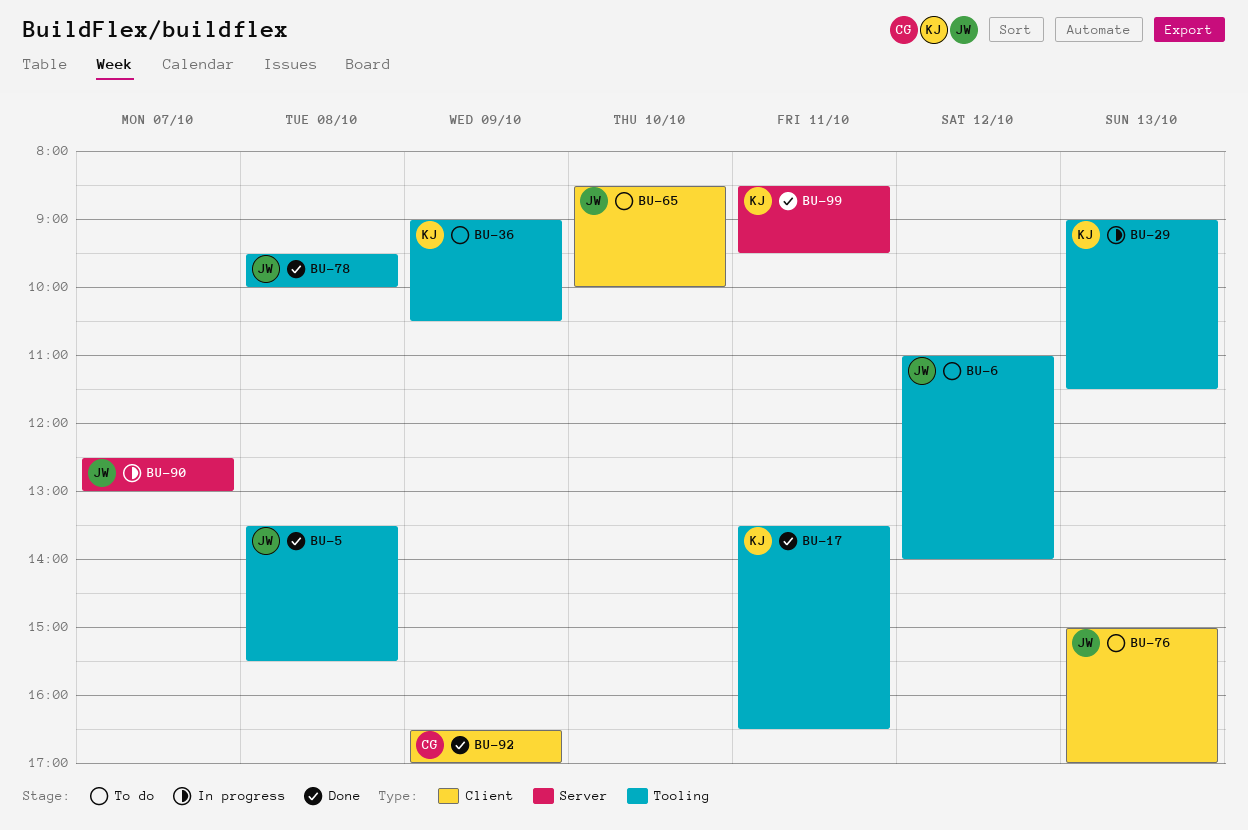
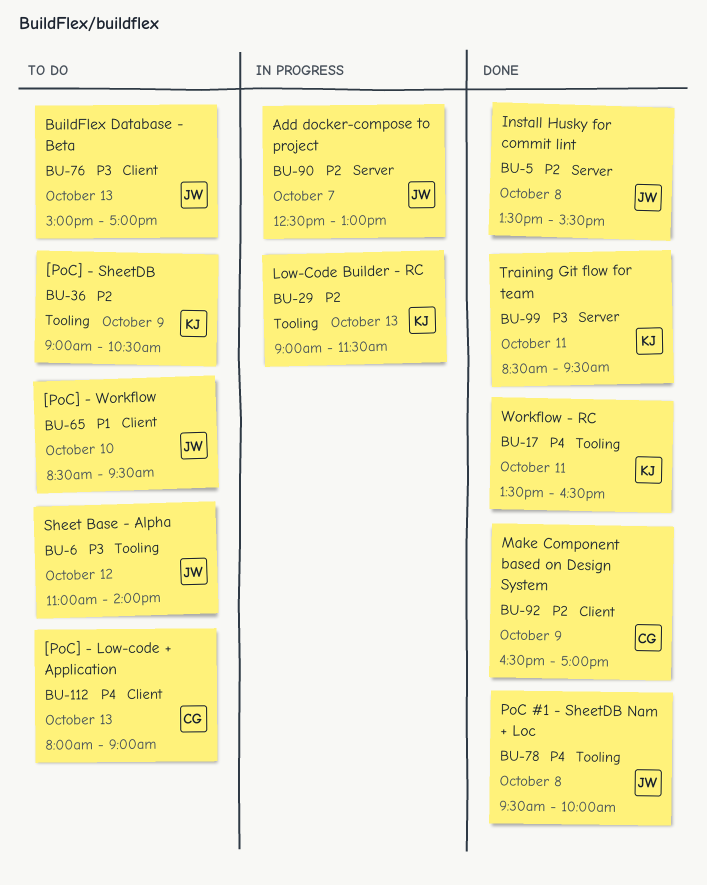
BU-5, label: Tooling -> Server
BU-65, ends: 10:00 -> 09:30
BU-112: none -> present

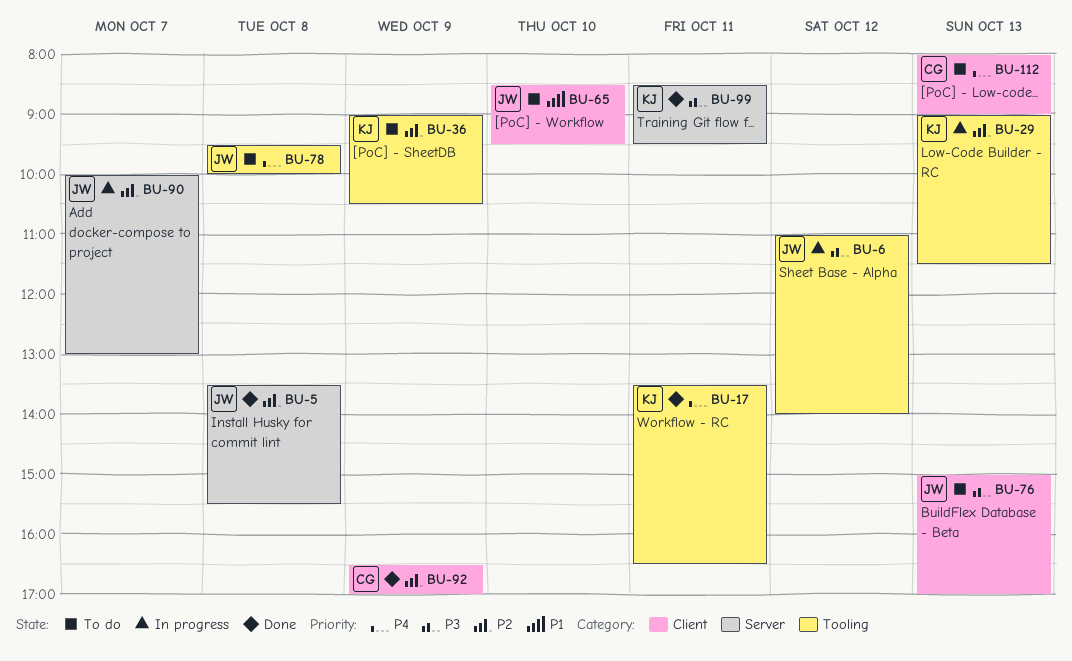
BU-6, status: To do -> In progress
BU-78, status: Done -> To do
BU-90, begins: 12:30 -> 10:00

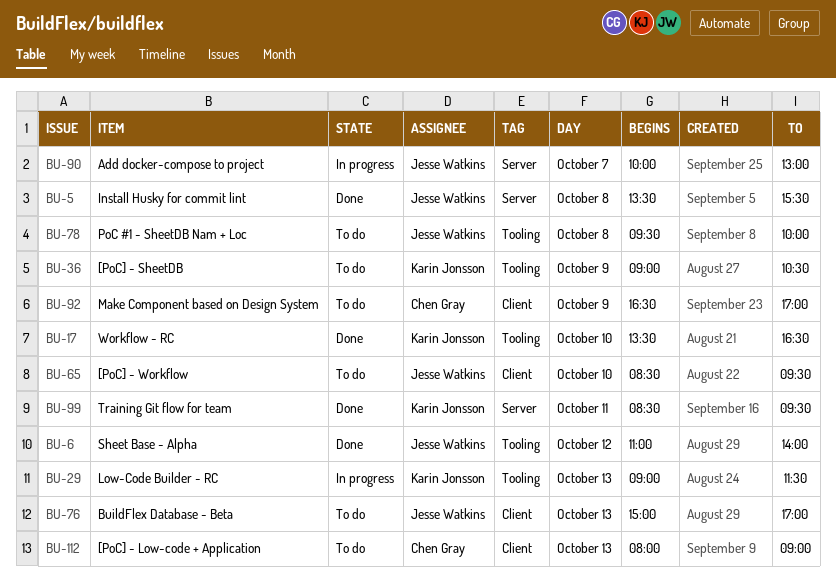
BU-6, status: In progress -> Done
BU-17, day: Oct 11 -> Oct 10
BU-92, status: Done -> To do

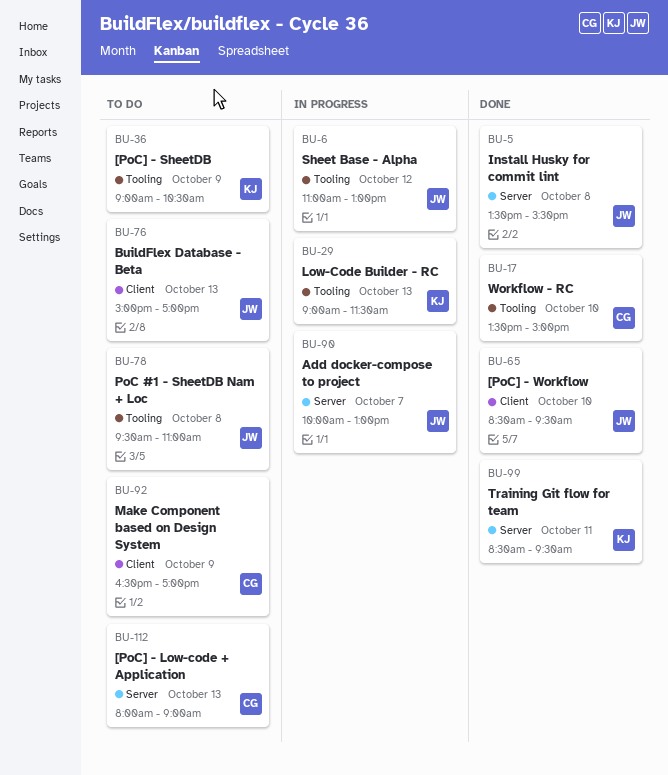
BU-6, status: Done -> In progress
BU-6, ends: 14:00 -> 13:00
BU-17, owner: Karin Jonsson -> Chen Gray
BU-17, ends: 16:30 -> 15:00
BU-65, status: To do -> Done
BU-78, ends: 10:00 -> 11:00
BU-112, label: Client -> Server

